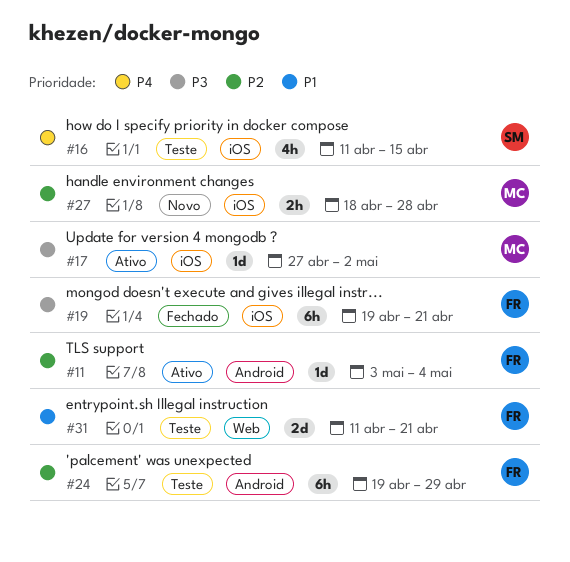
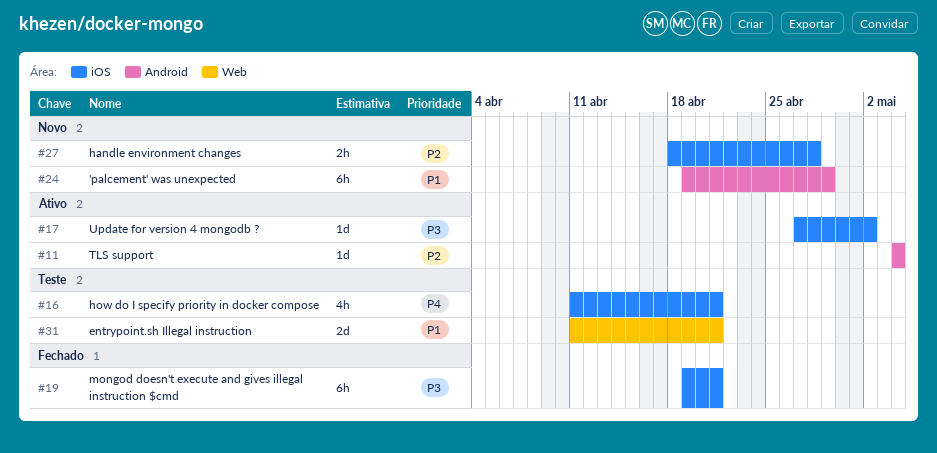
#11, start: May 3 -> May 4
#16, due: Apr 15 -> Apr 21
#24, status: Teste -> Novo
#24, priority: P2 -> P1

